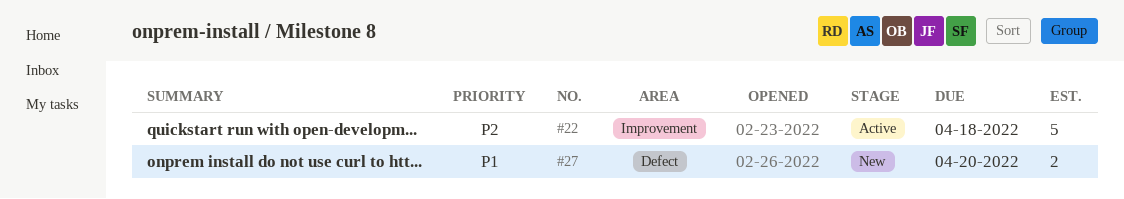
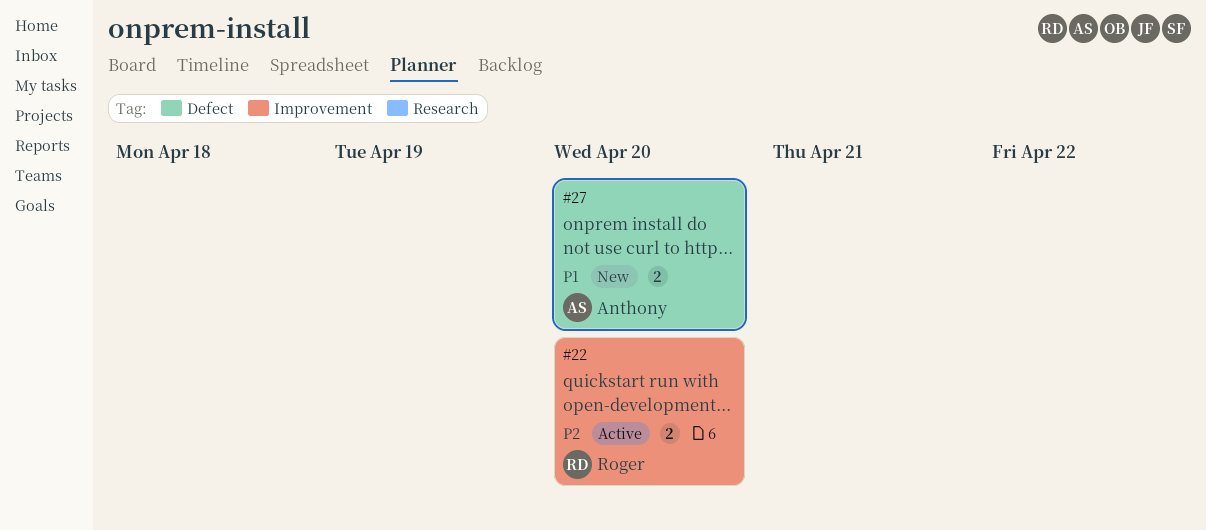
#22, estimate: 5 -> 2
#22, due: Apr 18 -> Apr 20

